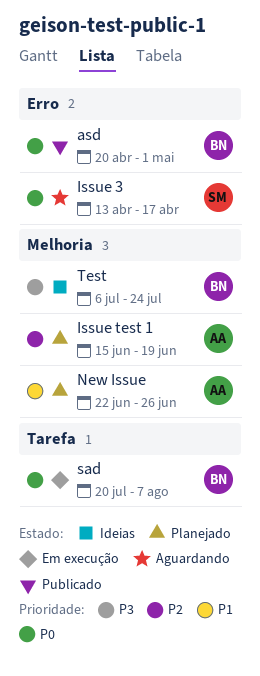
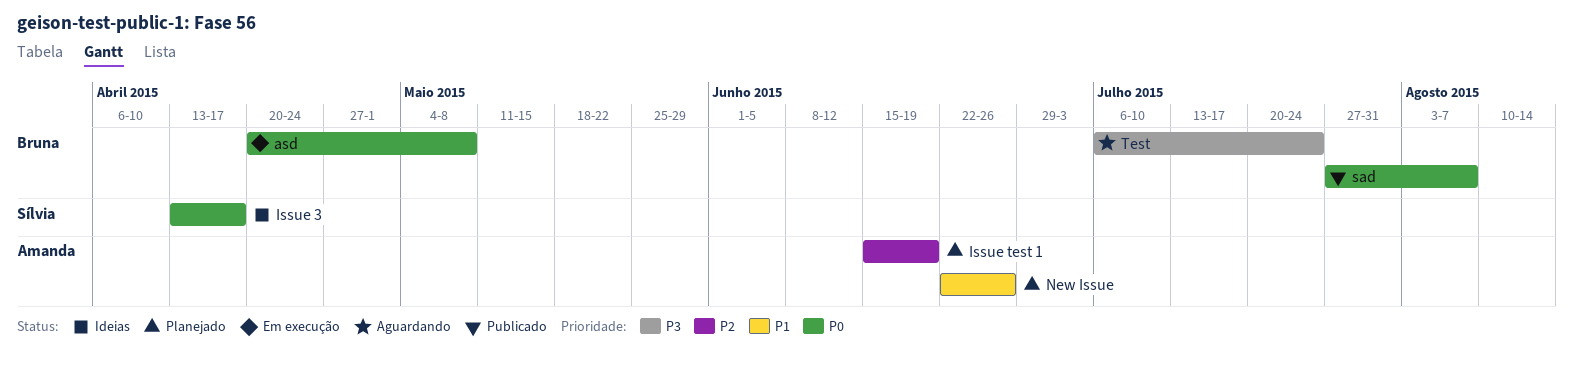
asd, status: Publicado -> Em execução
asd, due: May 1 -> May 8
Issue 3, status: Aguardando -> Ideias
sad, status: Em execução -> Publicado
sad, start: Jul 20 -> Jul 27
Test, status: Ideias -> Aguardando

